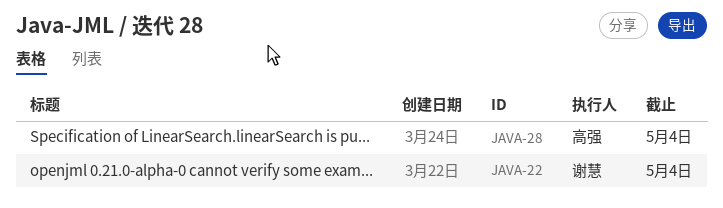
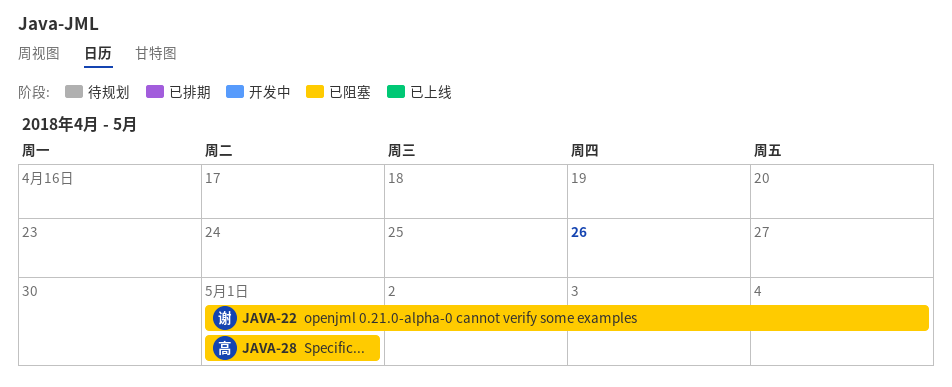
JAVA-28, due: May 4 -> May 1

